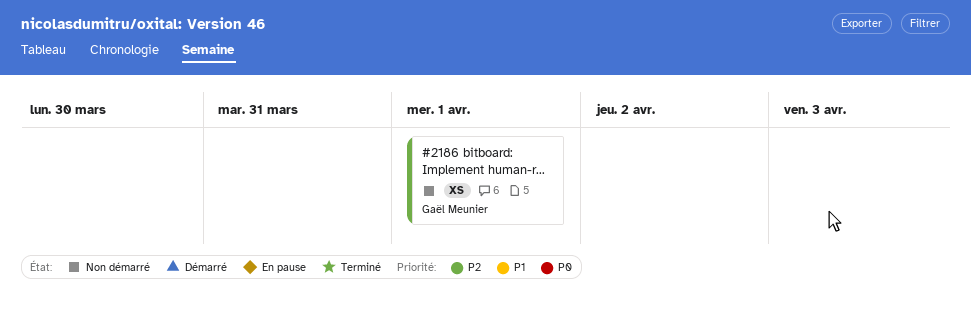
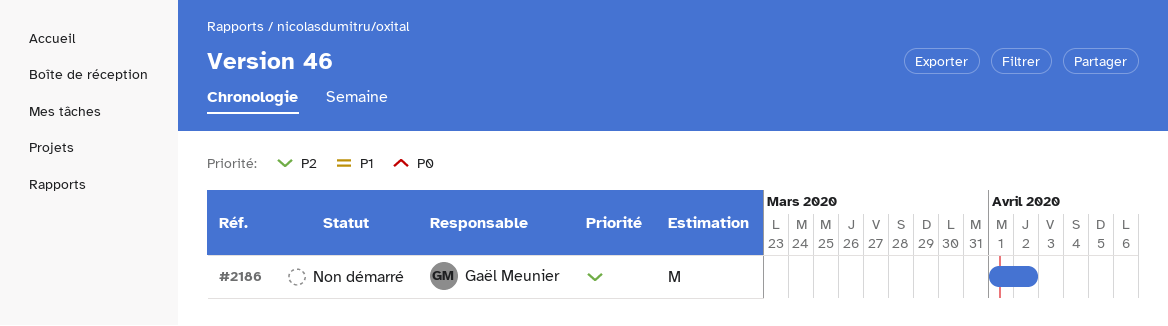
#2186, estimate: XS -> M
#2186, due: Apr 1 -> Apr 2

